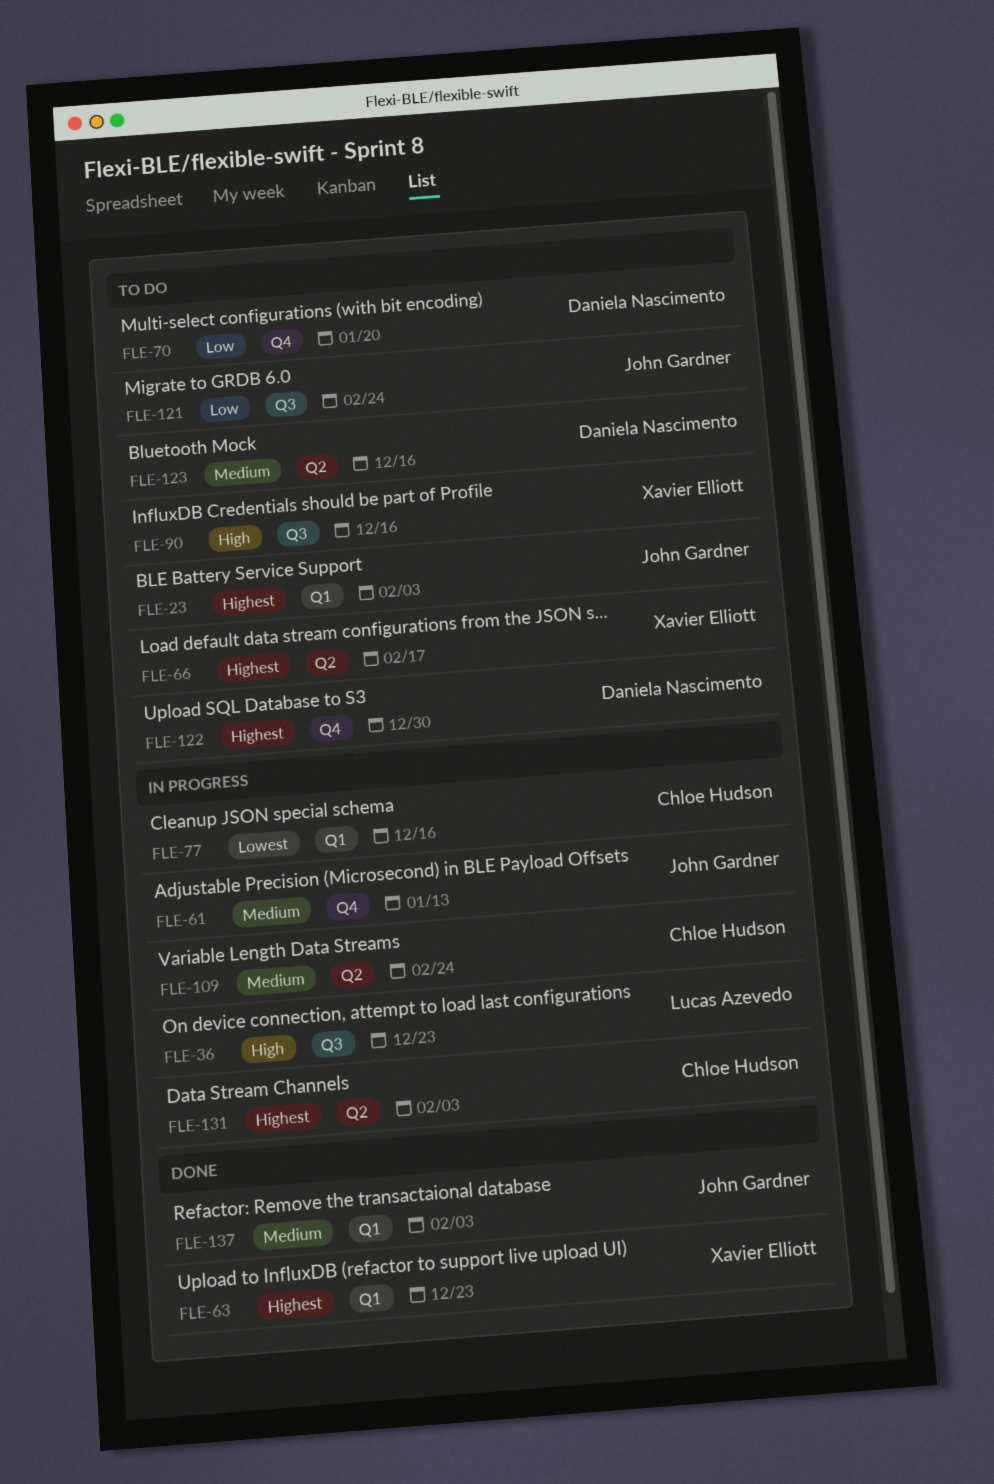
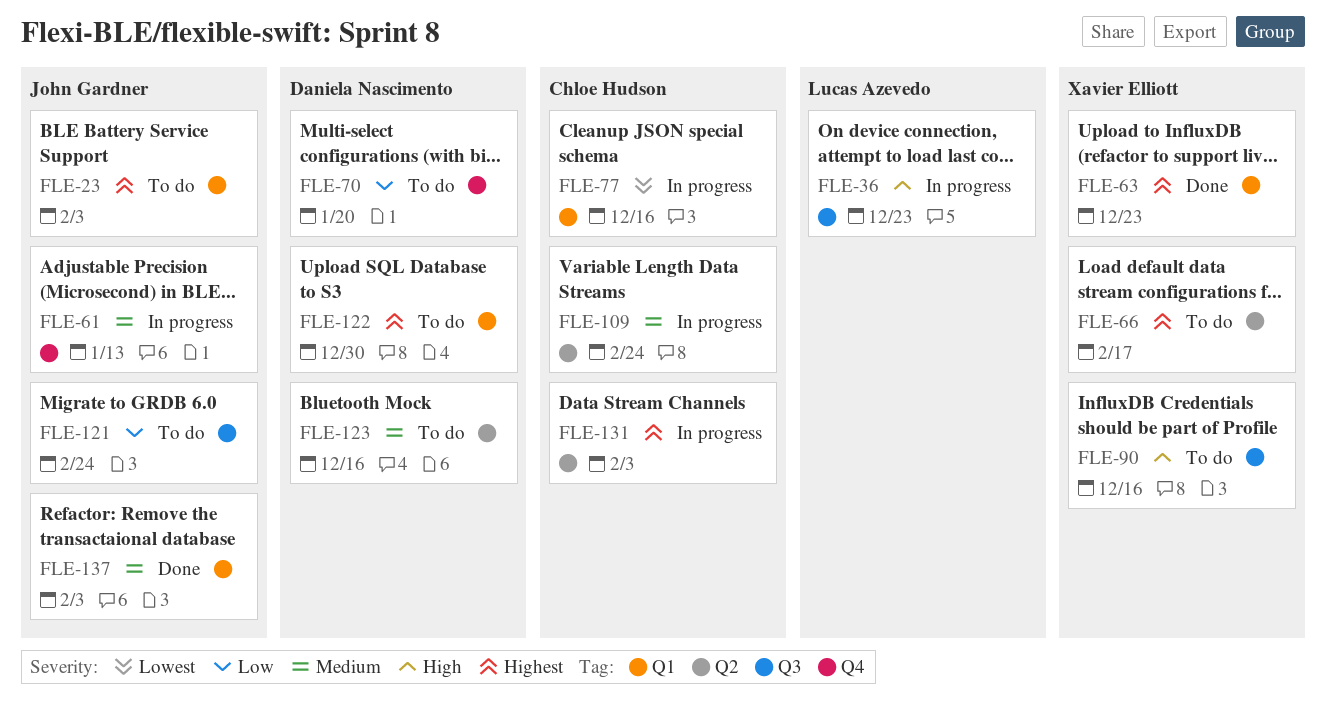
FLE-122, label: Q4 -> Q1

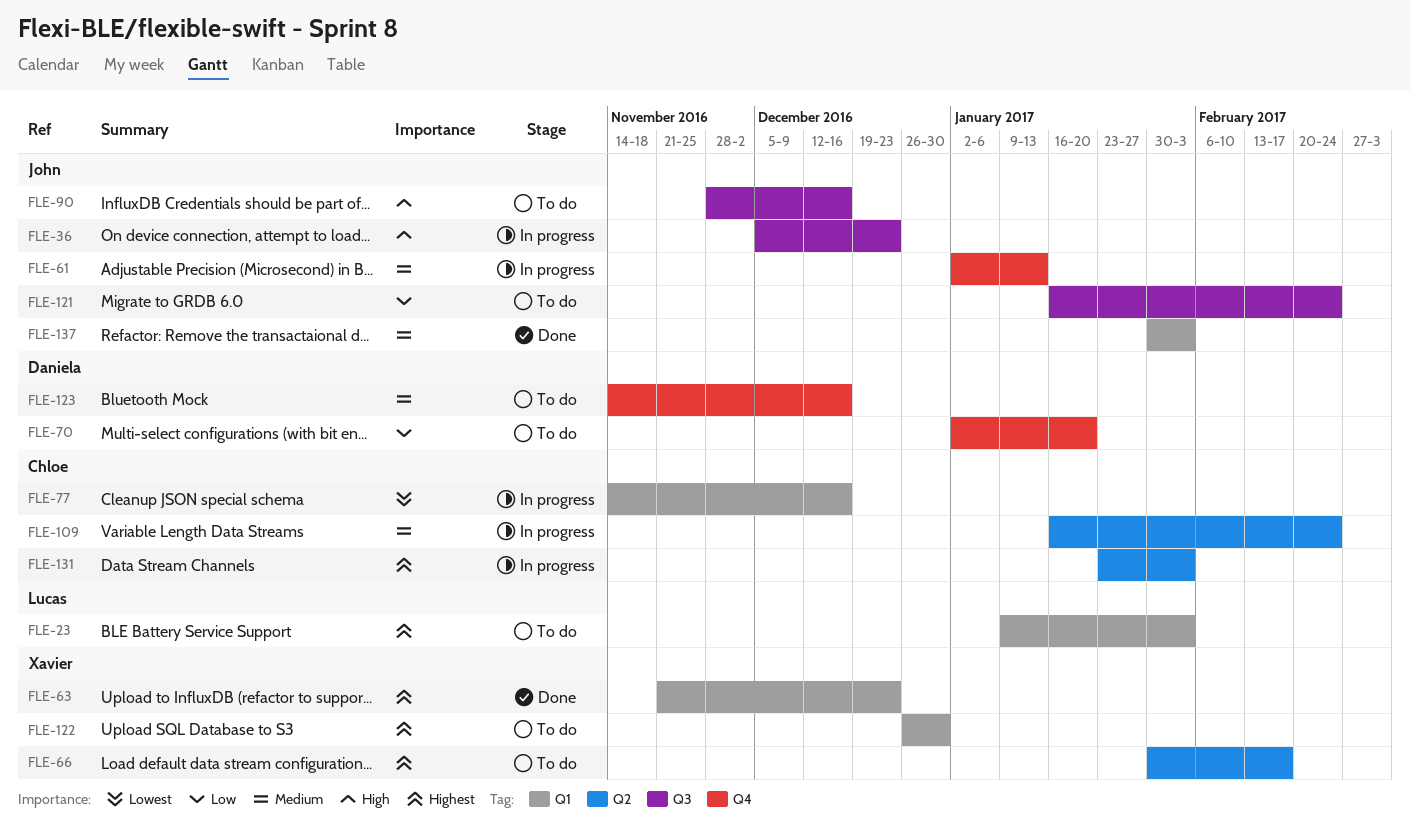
FLE-23, owner: John Gardner -> Lucas Azevedo
FLE-36, owner: Lucas Azevedo -> John Gardner
FLE-90, owner: Xavier Elliott -> John Gardner
FLE-122, owner: Daniela Nascimento -> Xavier Elliott
FLE-123, label: Q2 -> Q4

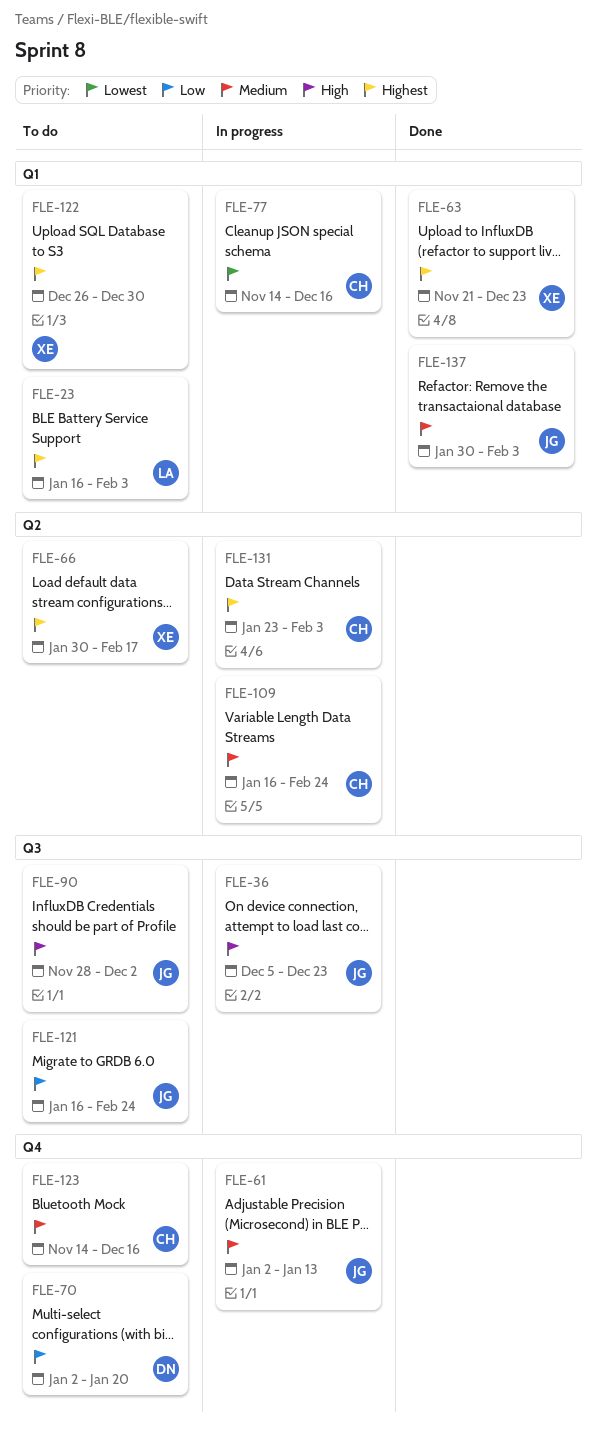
FLE-23, start: Jan 9 -> Jan 16
FLE-90, due: Dec 16 -> Dec 2
FLE-123, owner: Daniela -> Chloe

